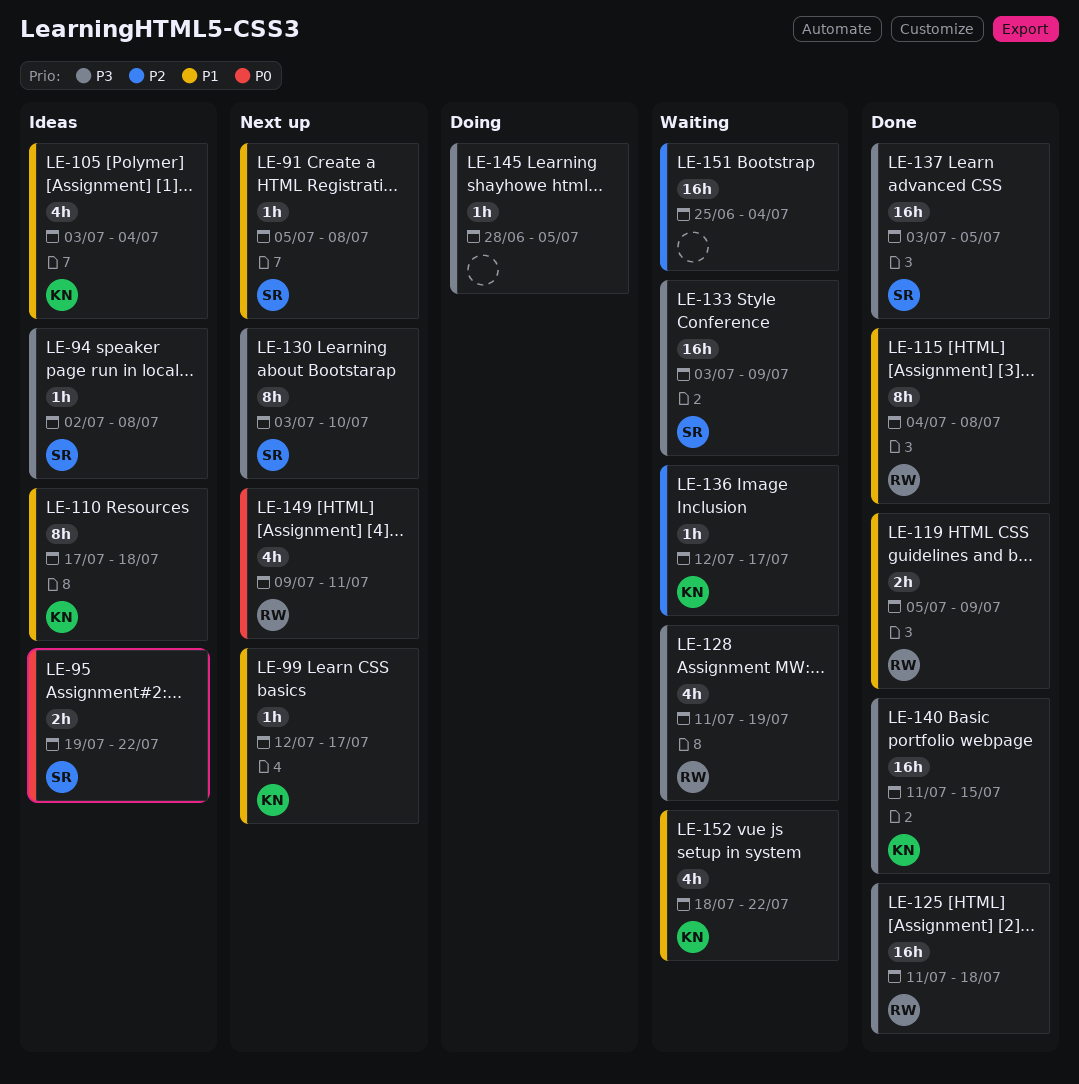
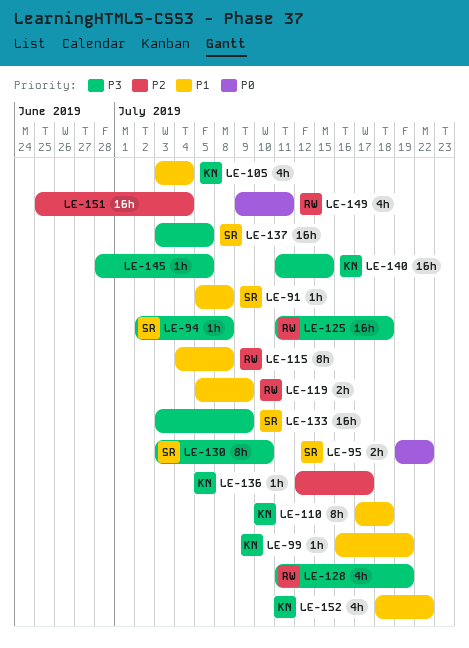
LE-99, start: Jul 12 -> Jul 16
LE-99, due: Jul 17 -> Jul 19

